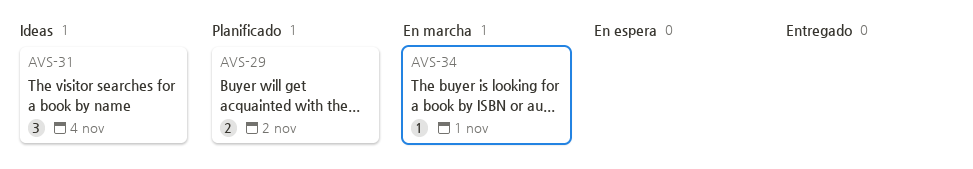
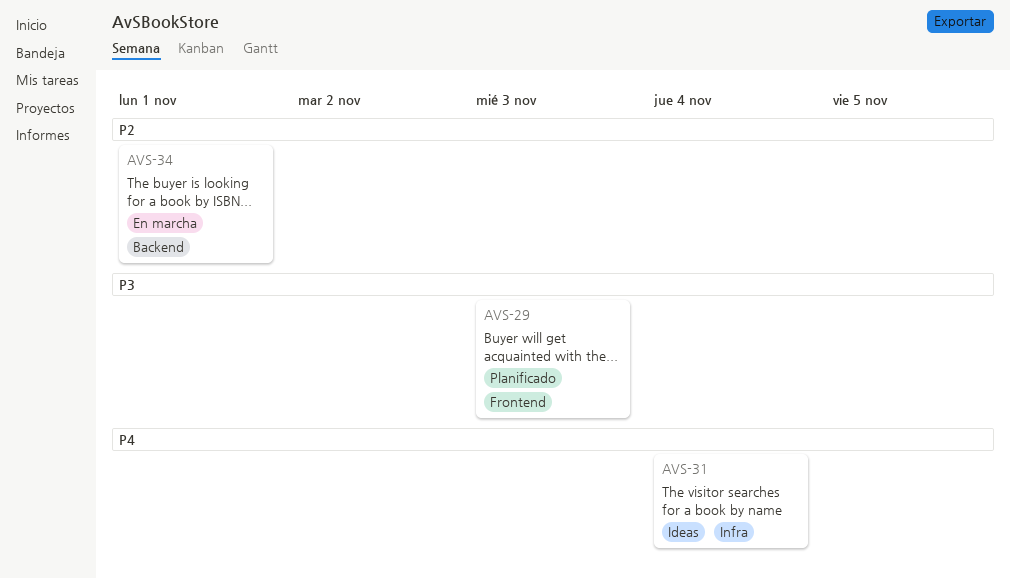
AVS-29, due: Nov 2 -> Nov 3

